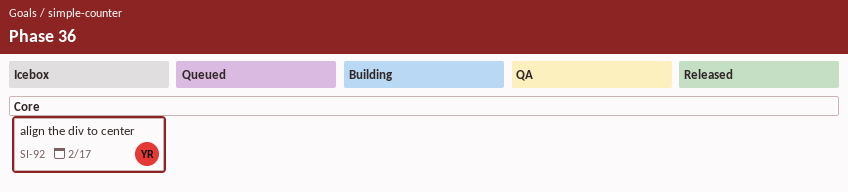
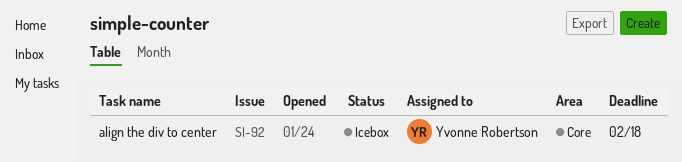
SI-92, due: Feb 17 -> Feb 18

